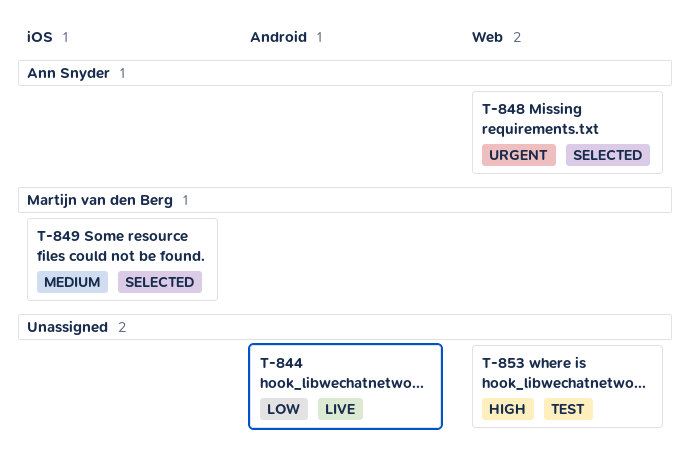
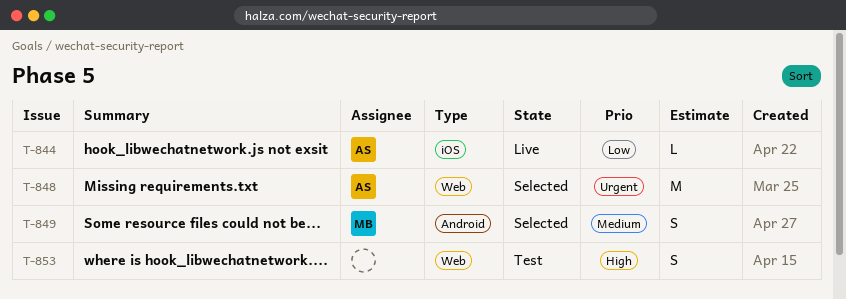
T-844, owner: none -> Ann Snyder
T-844, label: Android -> iOS
T-849, label: iOS -> Android

